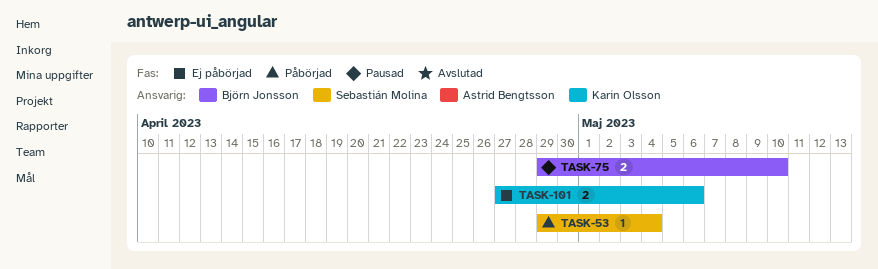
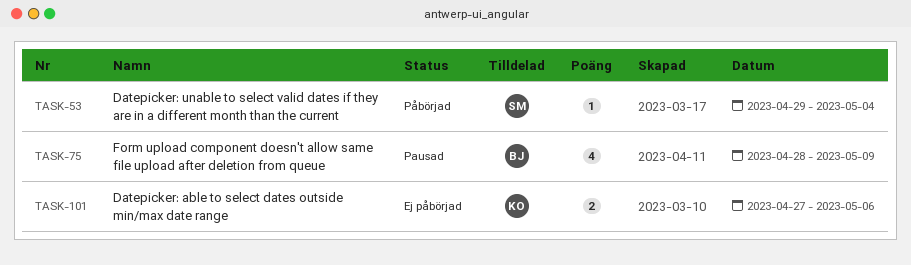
TASK-75, estimate: 2 -> 4
TASK-75, start: Apr 29 -> Apr 28
TASK-75, due: May 10 -> May 9

